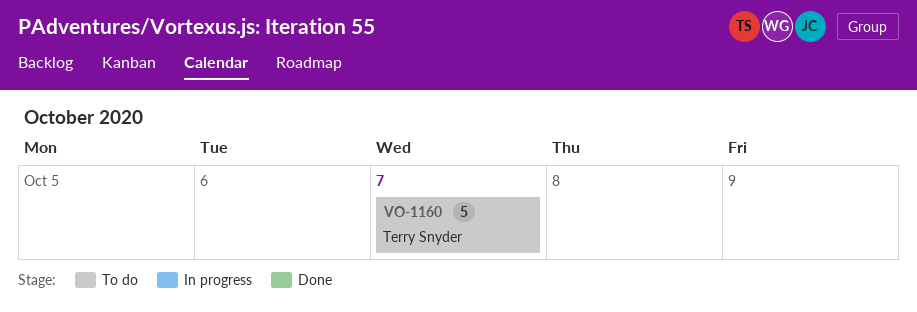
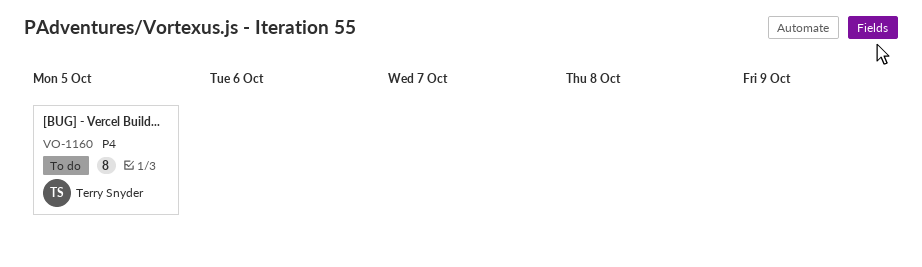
VO-1160, estimate: 5 -> 8
VO-1160, due: Oct 7 -> Oct 5

